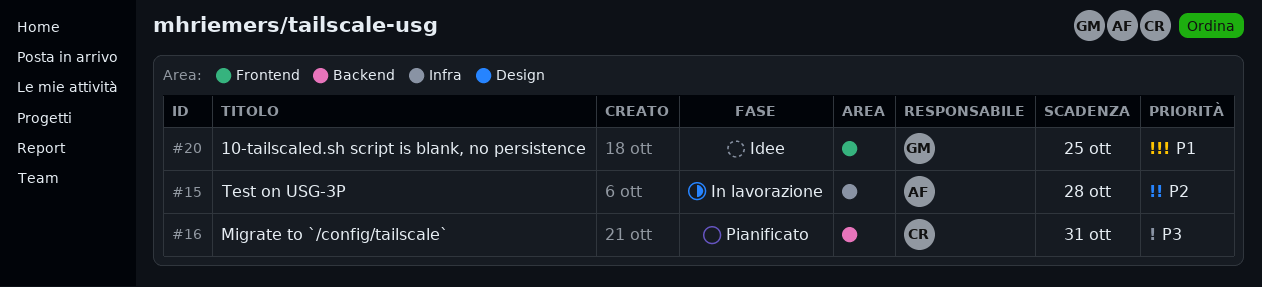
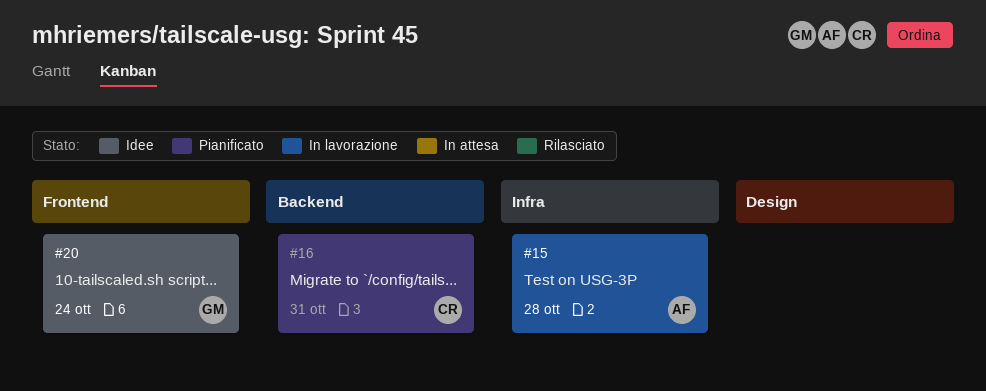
#20, due: Oct 25 -> Oct 24

